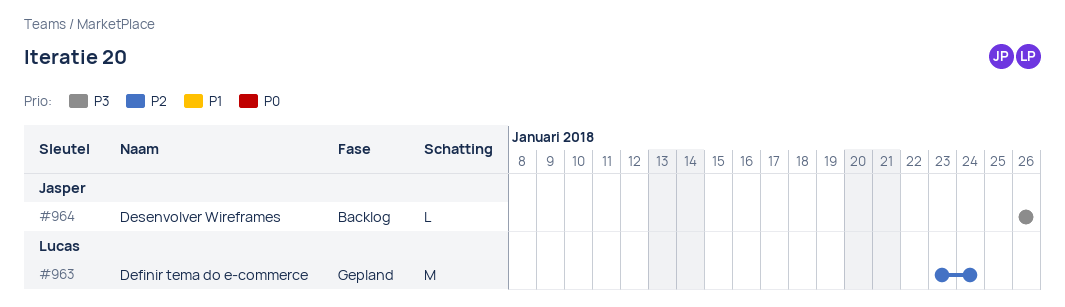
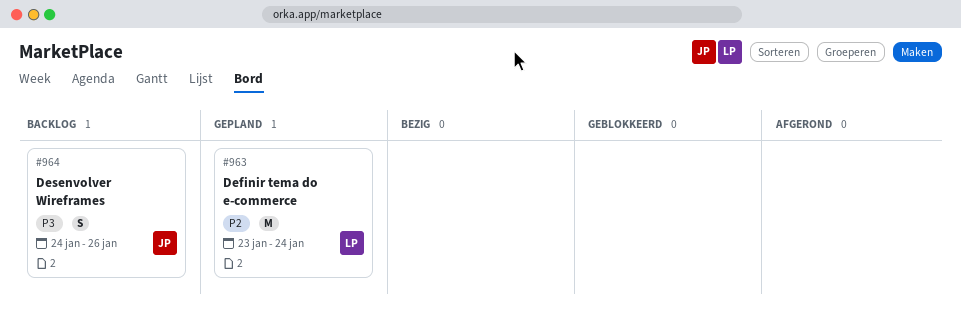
#964, estimate: L -> S
#964, start: Jan 26 -> Jan 24

